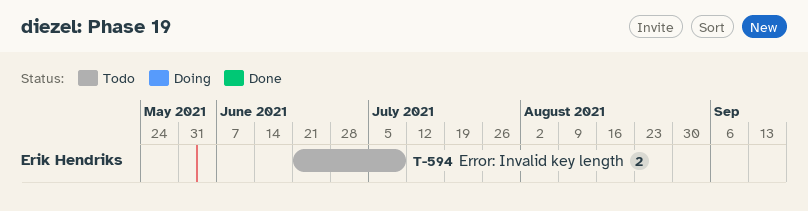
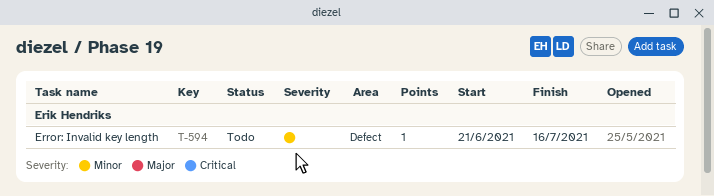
T-594, estimate: 2 -> 1
T-594, due: Jul 9 -> Jul 16

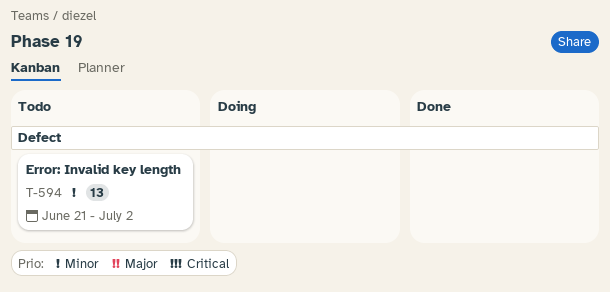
T-594, estimate: 1 -> 13
T-594, due: Jul 16 -> Jul 2

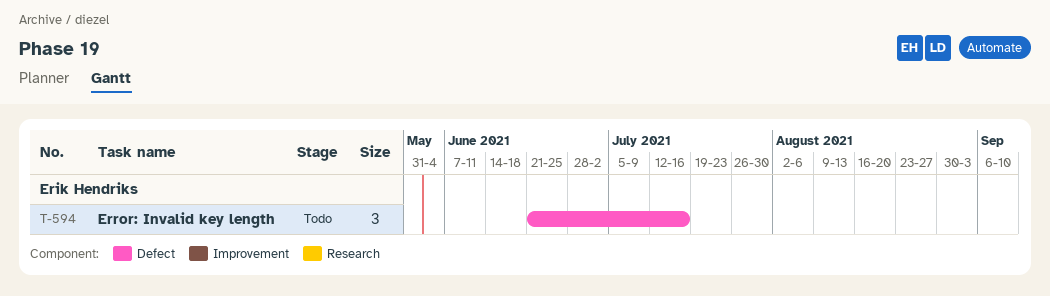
T-594, estimate: 13 -> 3
T-594, due: Jul 2 -> Jul 16

